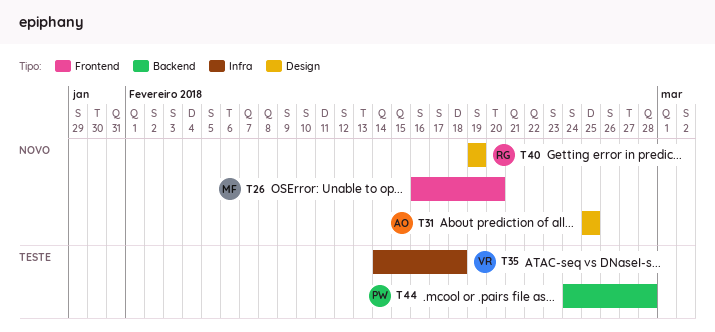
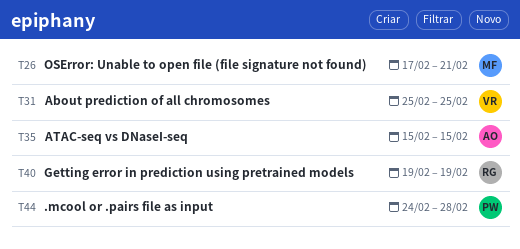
T26, start: Feb 16 -> Feb 17
T26, due: Feb 20 -> Feb 21
T31, owner: AO -> VR
T35, owner: VR -> AO
T35, start: Feb 14 -> Feb 15
T35, due: Feb 18 -> Feb 15

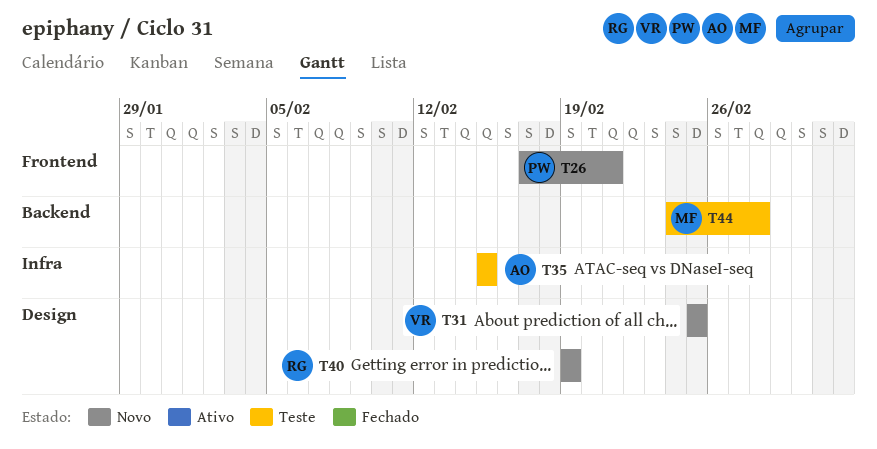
T26, owner: MF -> PW
T44, owner: PW -> MF

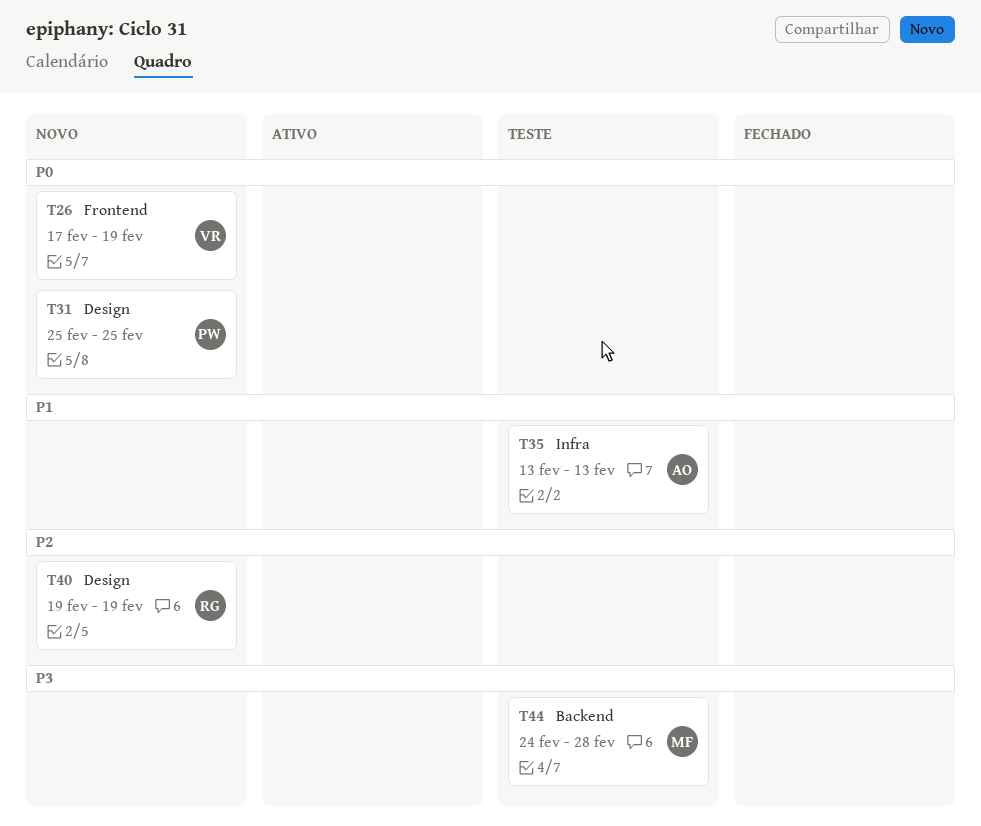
T26, owner: PW -> VR
T26, due: Feb 21 -> Feb 19
T31, owner: VR -> PW
T35, start: Feb 15 -> Feb 13
T35, due: Feb 15 -> Feb 13

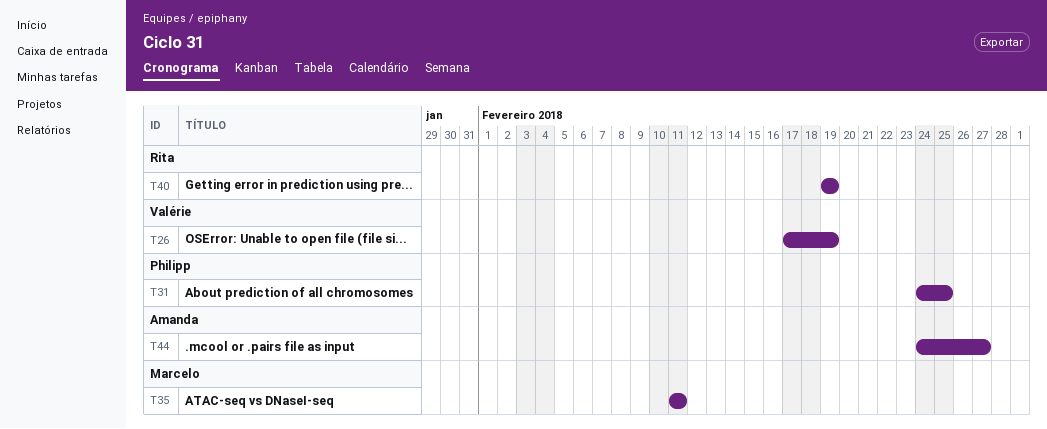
T31, start: Feb 25 -> Feb 24
T35, owner: Amanda -> Marcelo
T35, start: Feb 13 -> Feb 11
T35, due: Feb 13 -> Feb 11
T44, owner: Marcelo -> Amanda
T44, due: Feb 28 -> Feb 27

